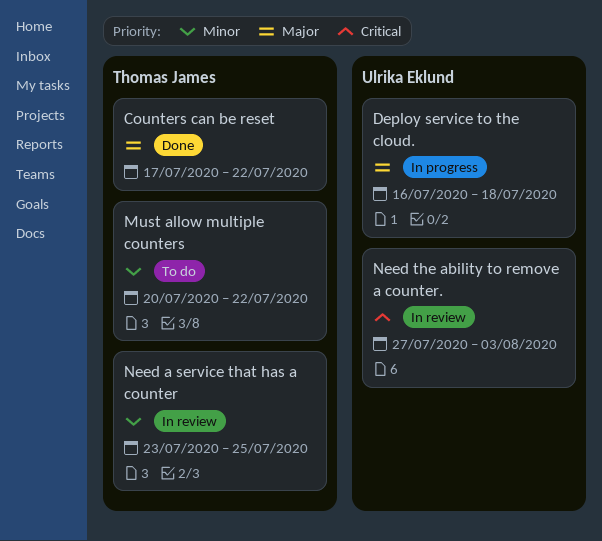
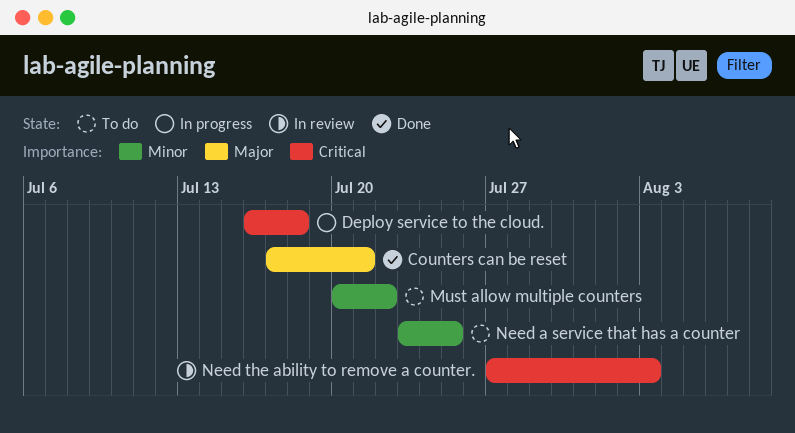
Counters can be reset, due: Jul 22 -> Jul 21
Deploy service to the cloud., priority: Major -> Critical
Need a service that has a counter, status: In review -> To do

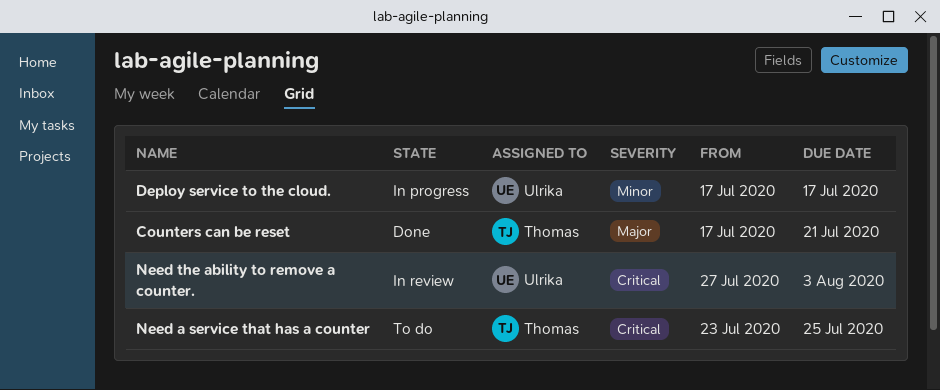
Deploy service to the cloud., priority: Critical -> Minor
Deploy service to the cloud., start: Jul 16 -> Jul 17
Deploy service to the cloud., due: Jul 18 -> Jul 17
Must allow multiple counters: present -> none
Need a service that has a counter, priority: Minor -> Critical

